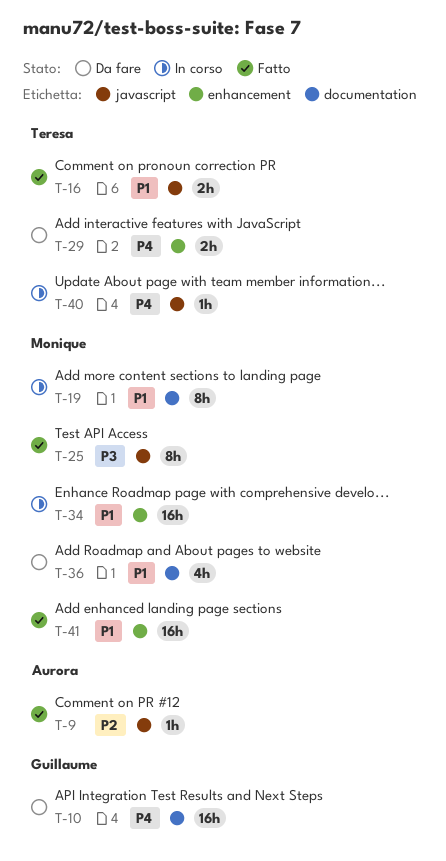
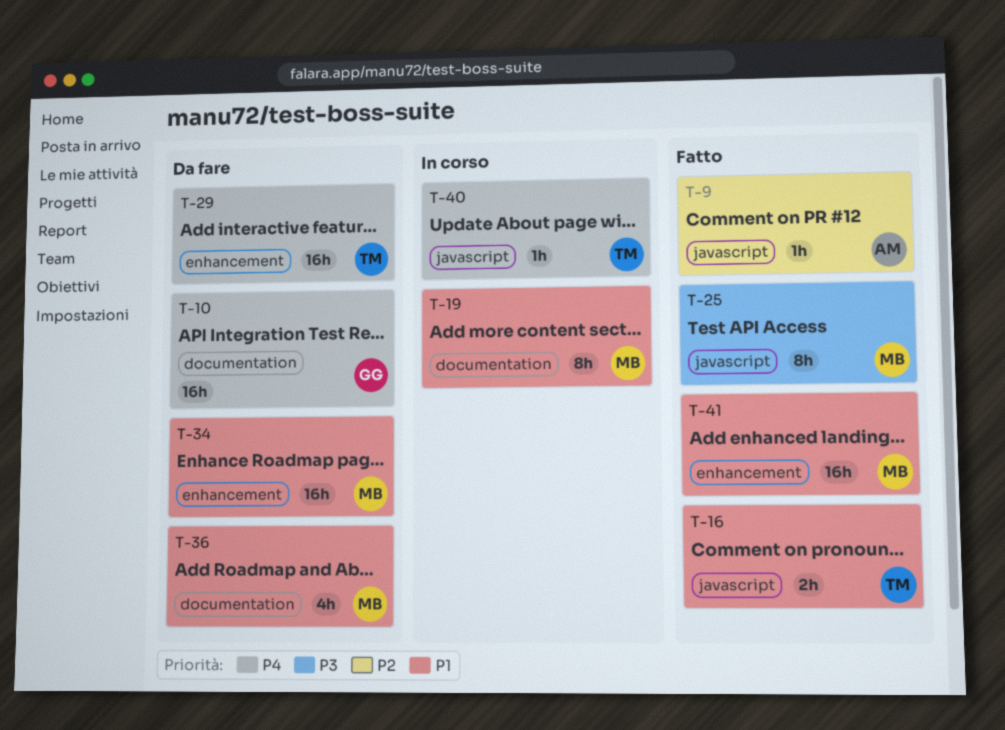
T-29, estimate: 2h -> 16h
T-34, status: In corso -> Da fare

